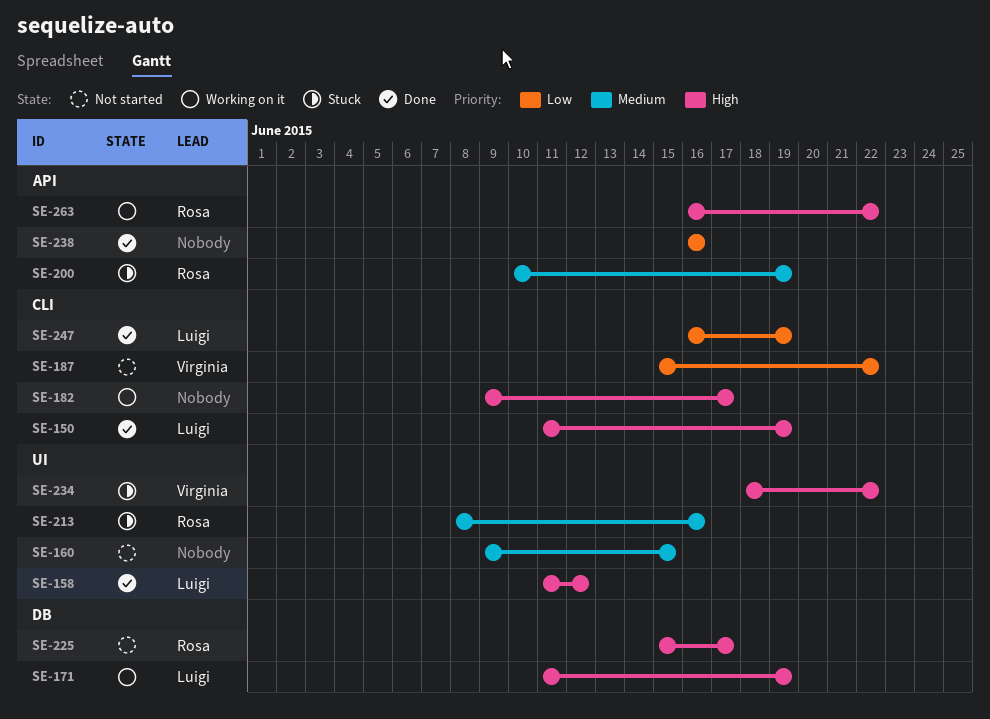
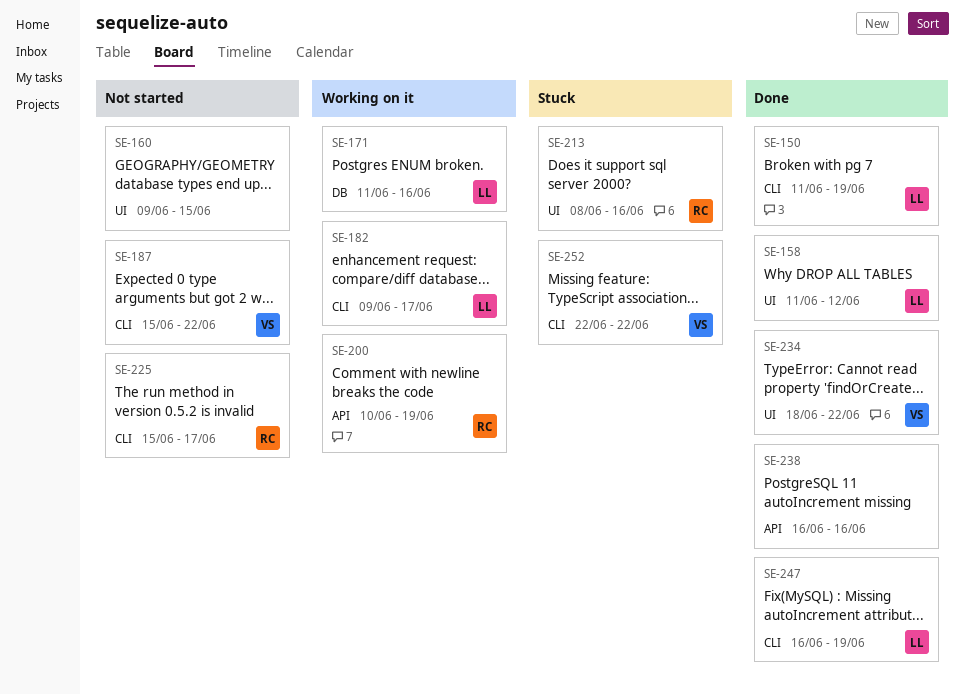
SE-171, due: Jun 19 -> Jun 16
SE-182, owner: none -> Luigi
SE-200, status: Stuck -> Working on it
SE-225, label: DB -> CLI
SE-234, status: Stuck -> Done
SE-252: none -> present
SE-263: present -> none

